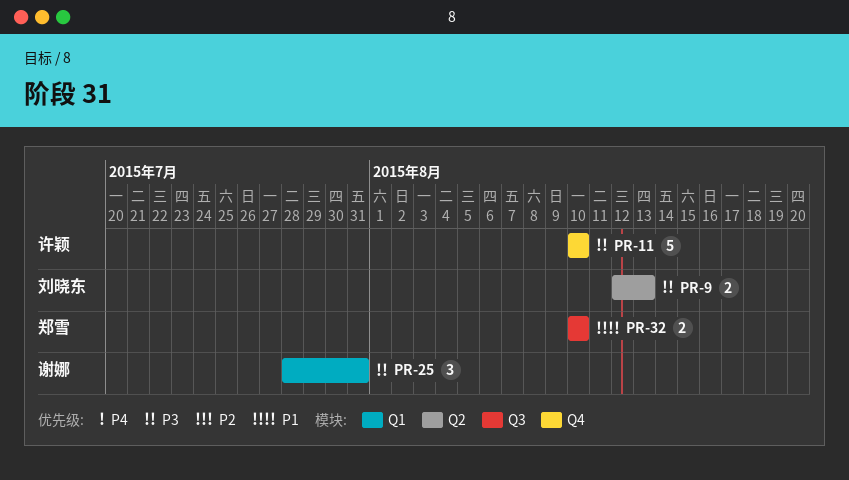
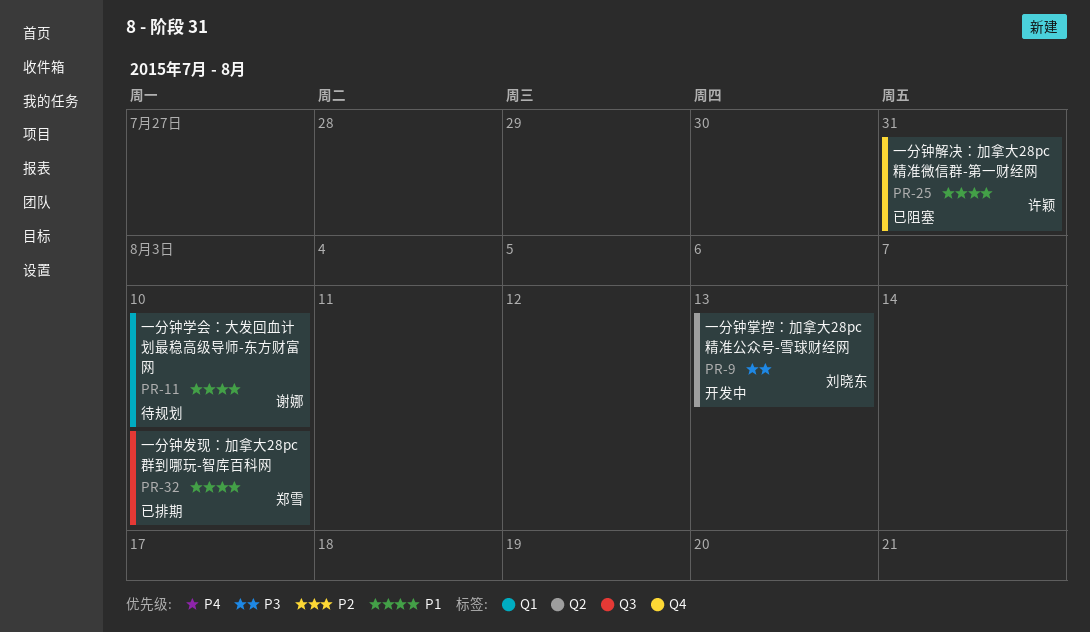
PR-11, owner: 许颖 -> 谢娜
PR-11, priority: P3 -> P1
PR-11, label: Q4 -> Q1
PR-25, owner: 谢娜 -> 许颖
PR-25, priority: P3 -> P1
PR-25, label: Q1 -> Q4

